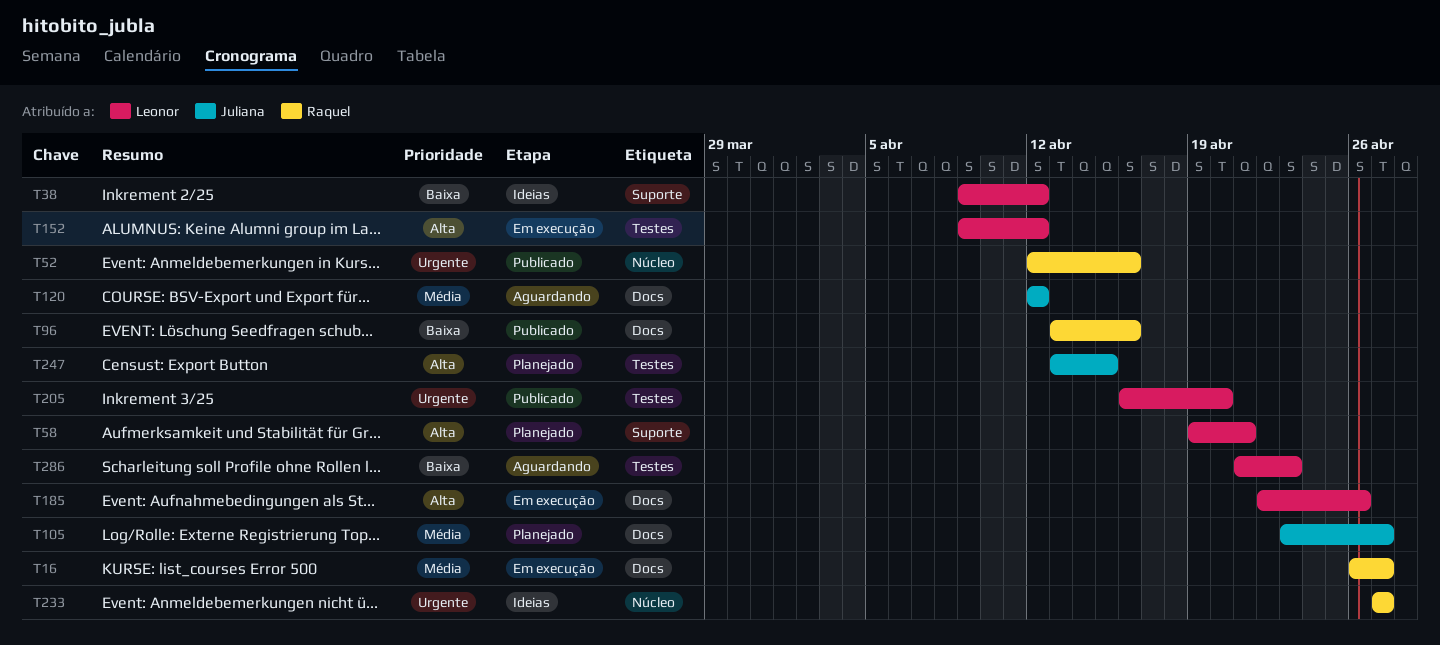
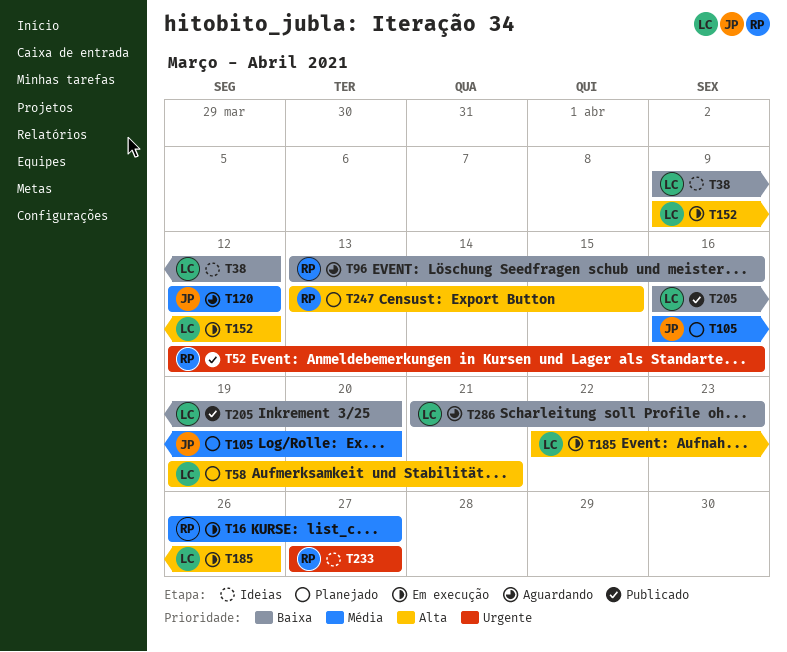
T96, status: Publicado -> Aguardando
T105, start: Apr 23 -> Apr 16
T105, due: Apr 27 -> Apr 20
T205, priority: Urgente -> Baixa
T247, owner: Juliana -> Raquel

